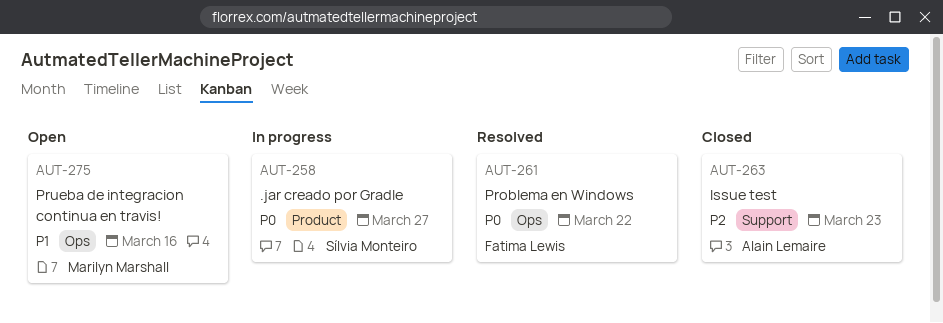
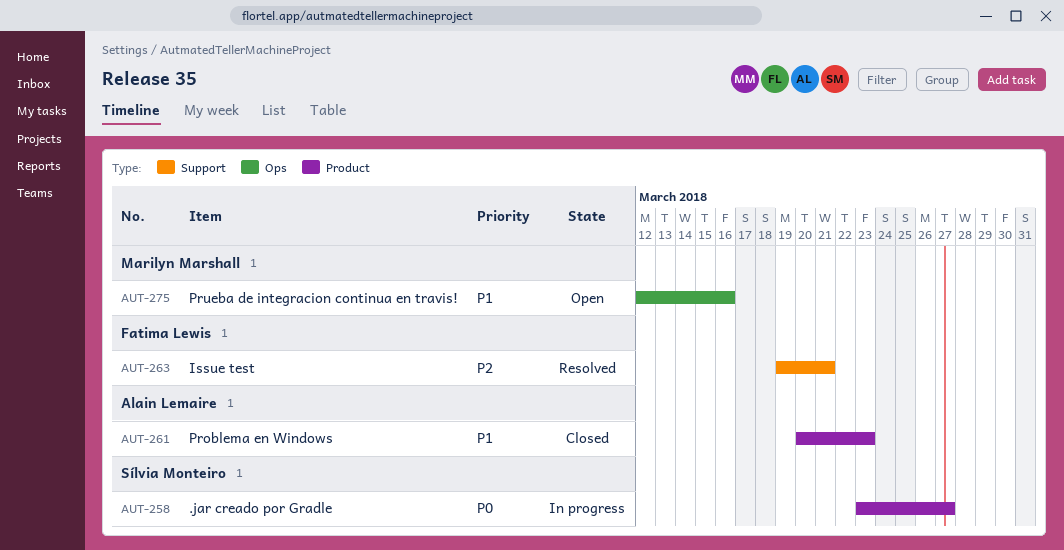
AUT-261, status: Resolved -> Closed
AUT-261, owner: Fatima Lewis -> Alain Lemaire
AUT-261, priority: P0 -> P1
AUT-261, label: Ops -> Product
AUT-261, due: Mar 22 -> Mar 23
AUT-263, status: Closed -> Resolved
AUT-263, owner: Alain Lemaire -> Fatima Lewis
AUT-263, due: Mar 23 -> Mar 21

